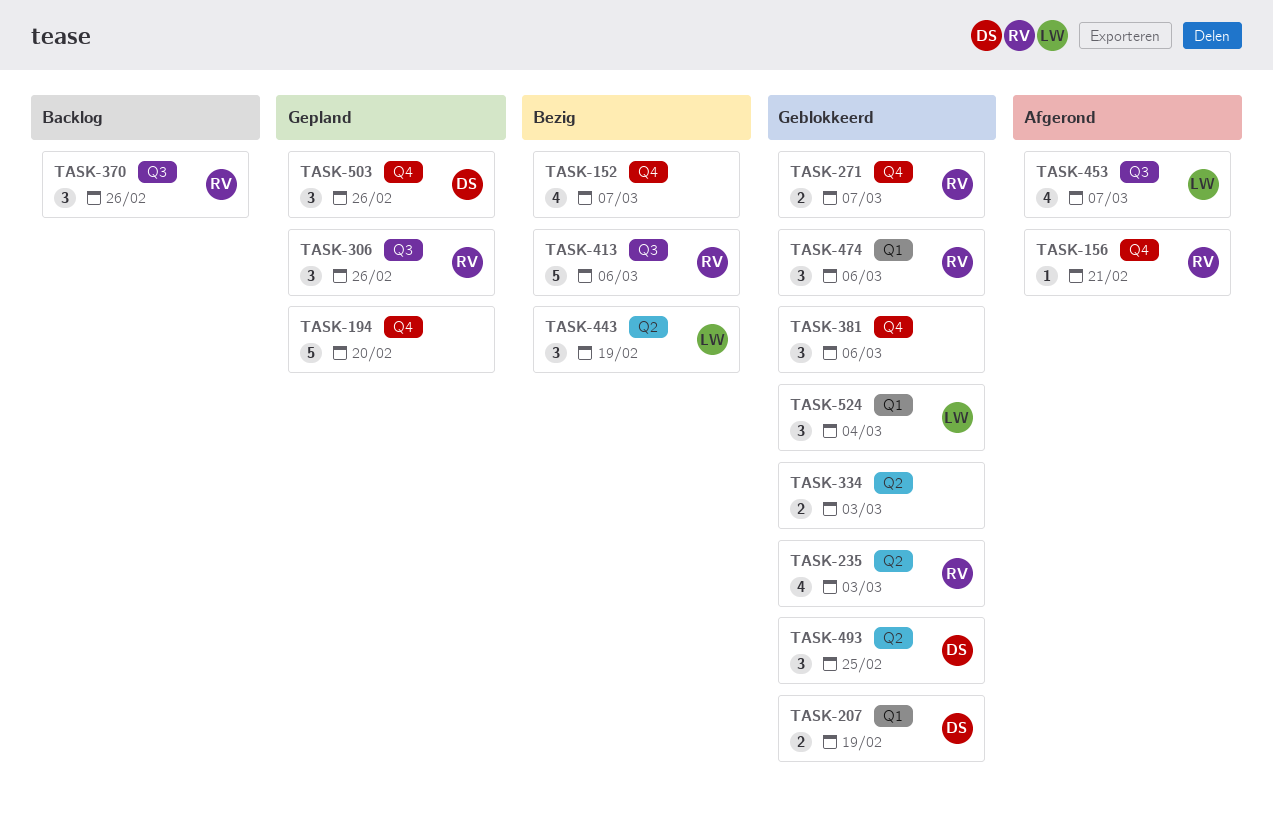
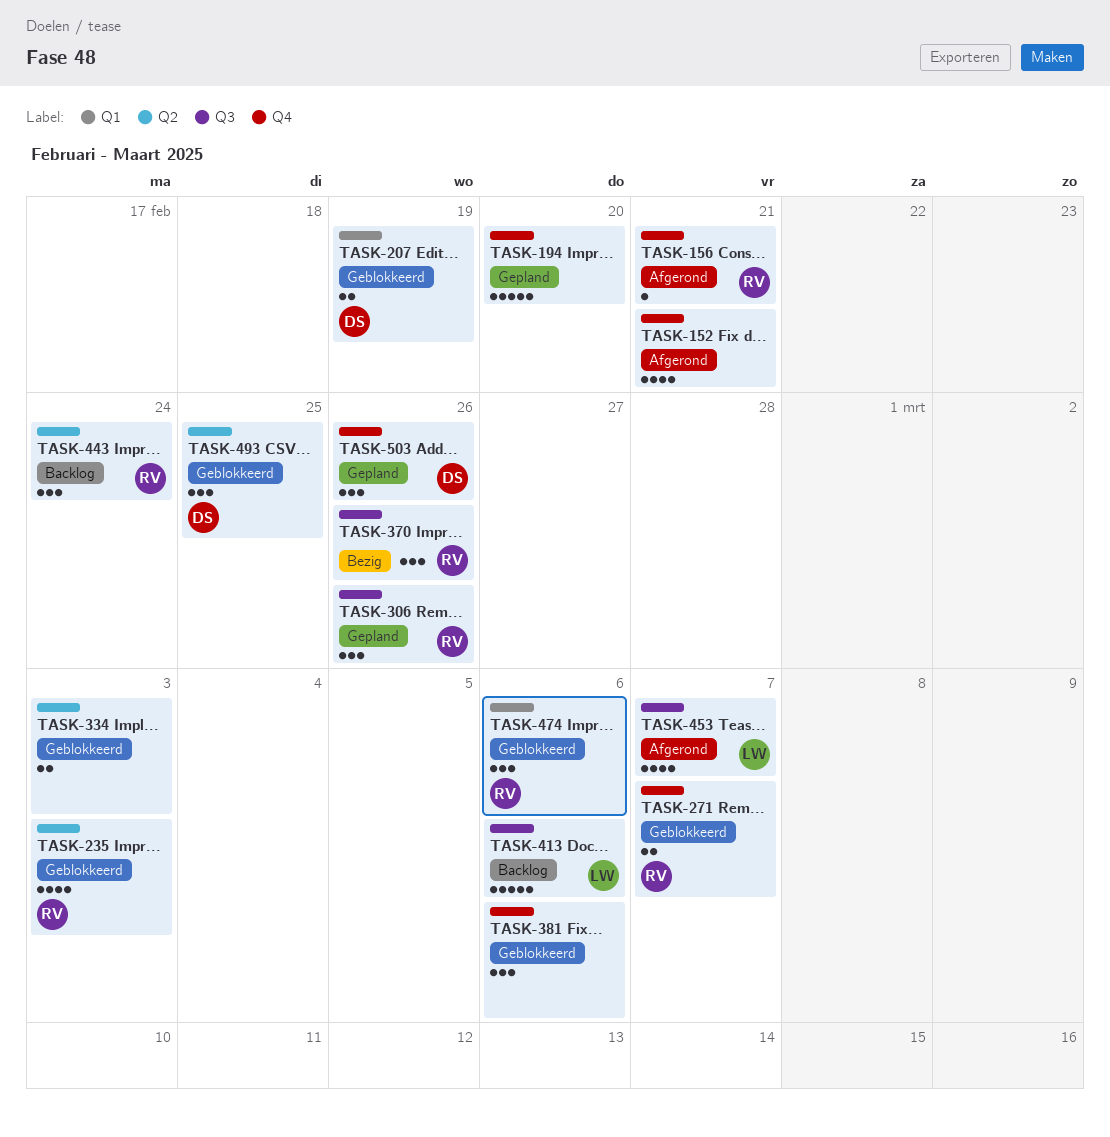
TASK-152, status: Bezig -> Afgerond
TASK-152, due: Mar 7 -> Feb 21
TASK-370, status: Backlog -> Bezig
TASK-413, status: Bezig -> Backlog
TASK-413, owner: RV -> LW
TASK-443, status: Bezig -> Backlog
TASK-443, owner: LW -> RV
TASK-443, due: Feb 19 -> Feb 24
TASK-524: present -> none

